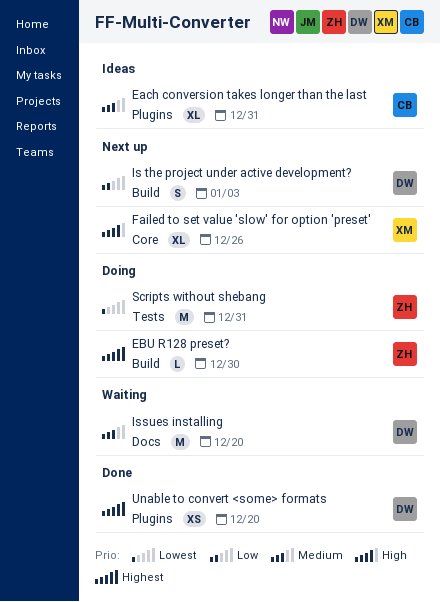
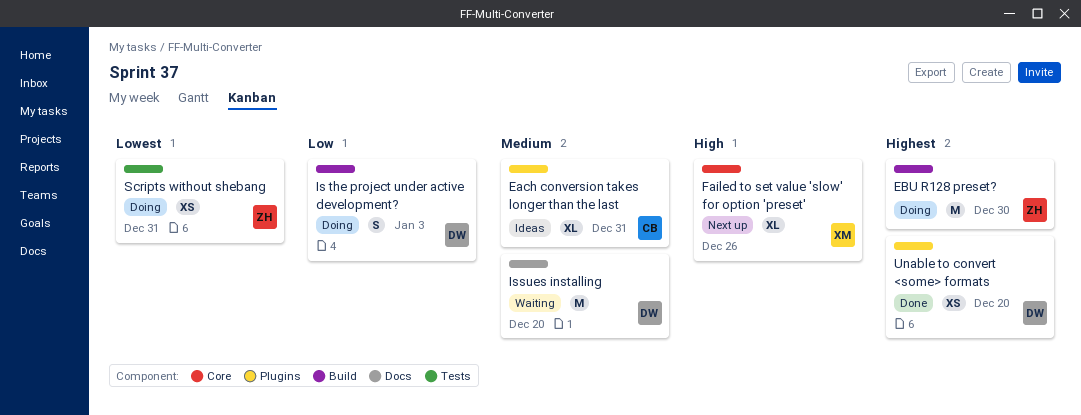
EBU R128 preset?, estimate: L -> M
Is the project under active development?, status: Next up -> Doing
Scripts without shebang, estimate: M -> XS

